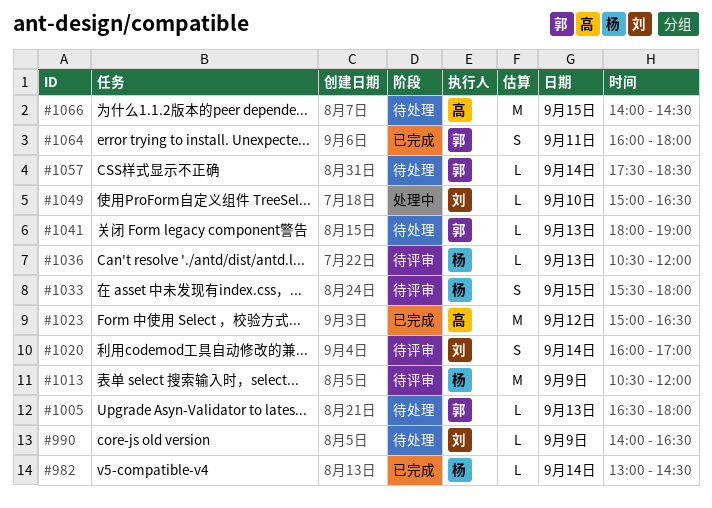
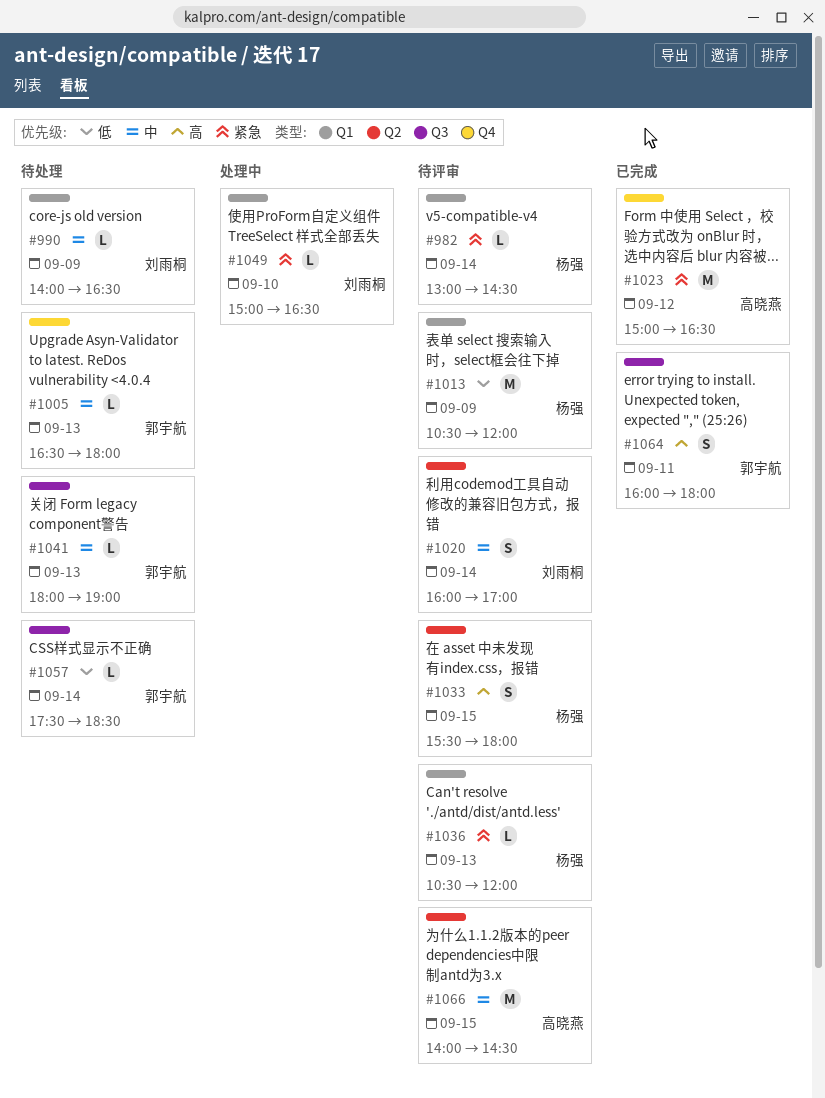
#982, status: 已完成 -> 待评审
#1066, status: 待处理 -> 待评审

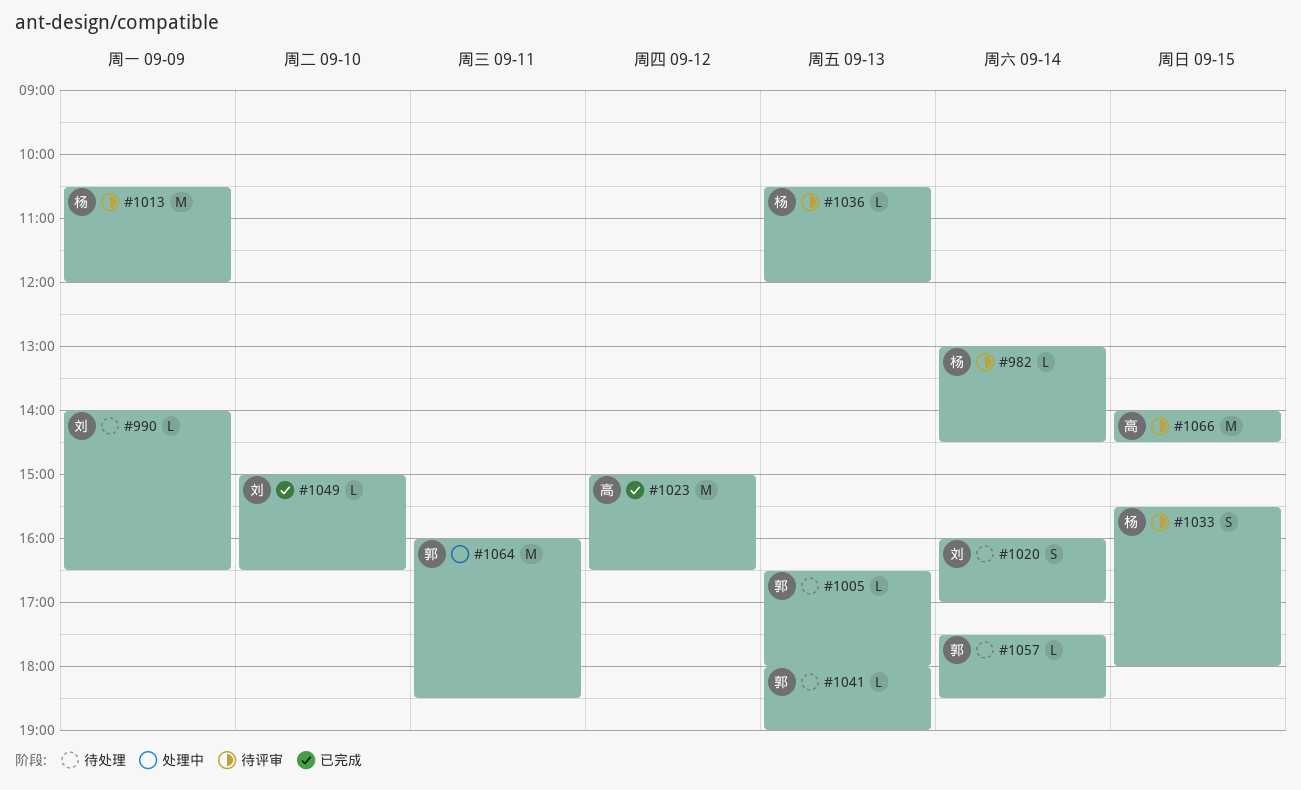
#1020, status: 待评审 -> 待处理
#1049, status: 处理中 -> 已完成
#1064, status: 已完成 -> 处理中
#1064, estimate: S -> M
#1064, ends: 18:00 -> 18:30

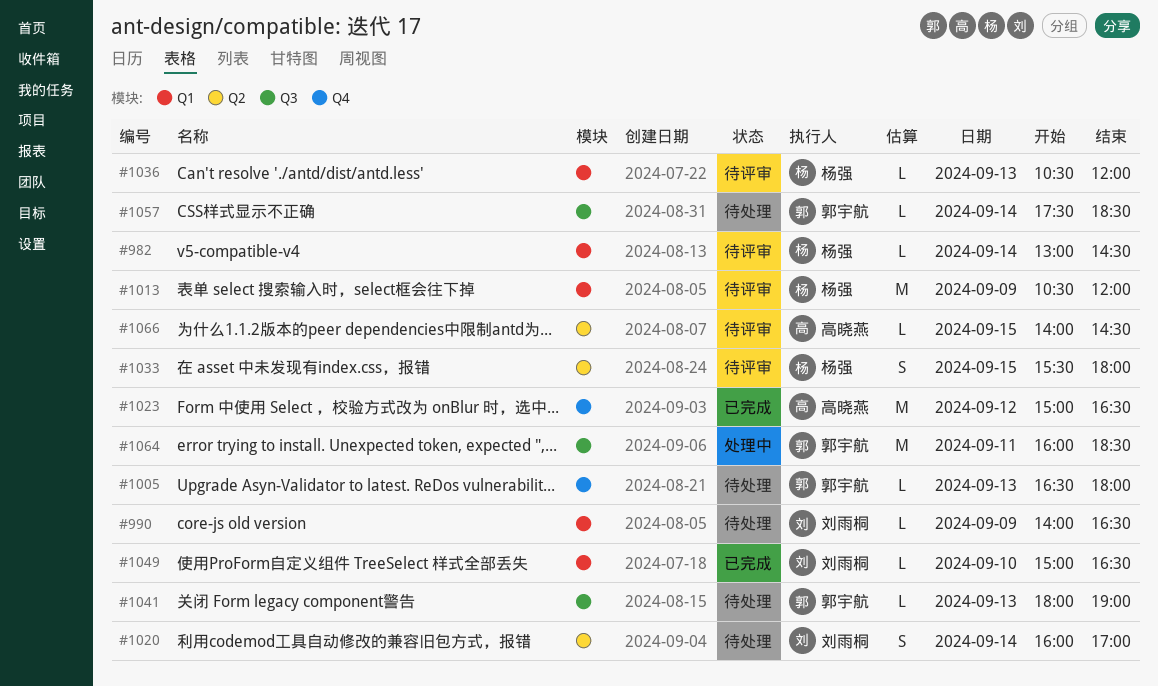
#1066, estimate: M -> L

